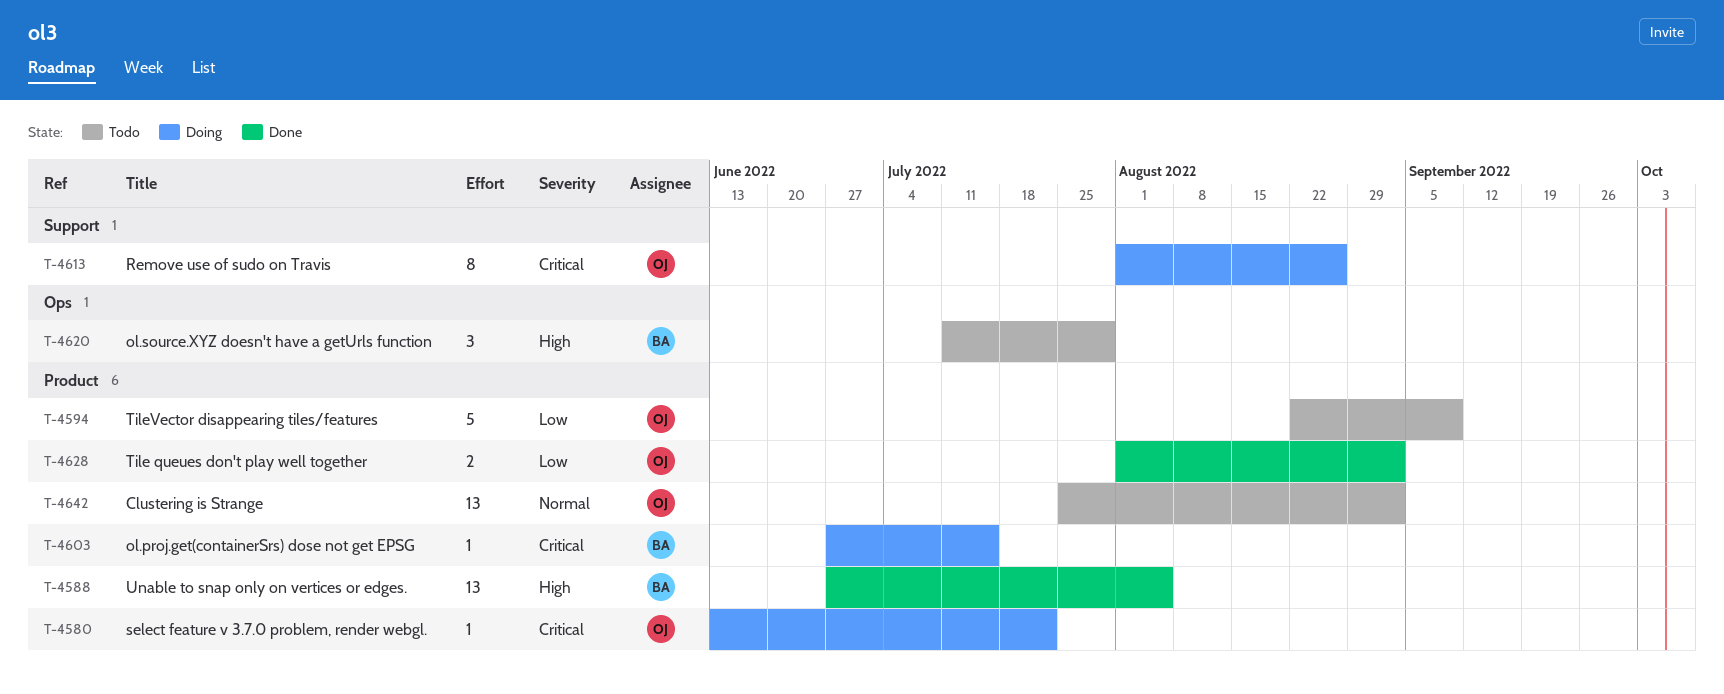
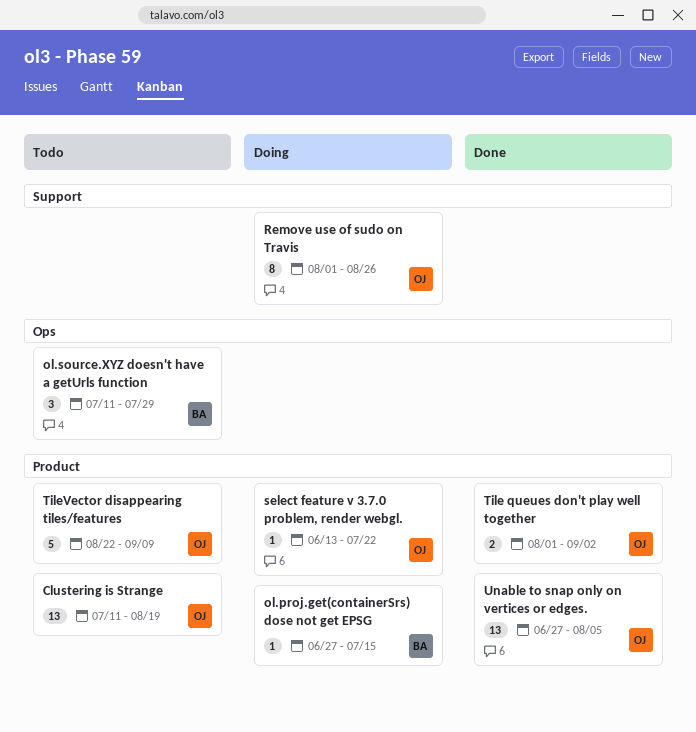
Clustering is Strange, start: Jul 25 -> Jul 11
Clustering is Strange, due: Sep 2 -> Aug 19
Unable to snap only on vertices or edges., owner: BA -> OJ

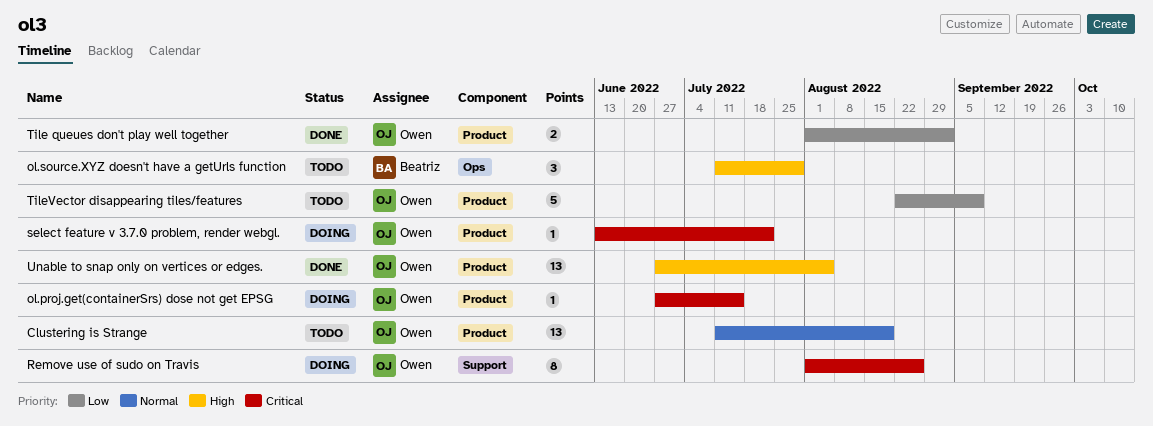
ol.proj.get(containerSrs) dose not get EPSG, owner: Beatriz -> Owen

